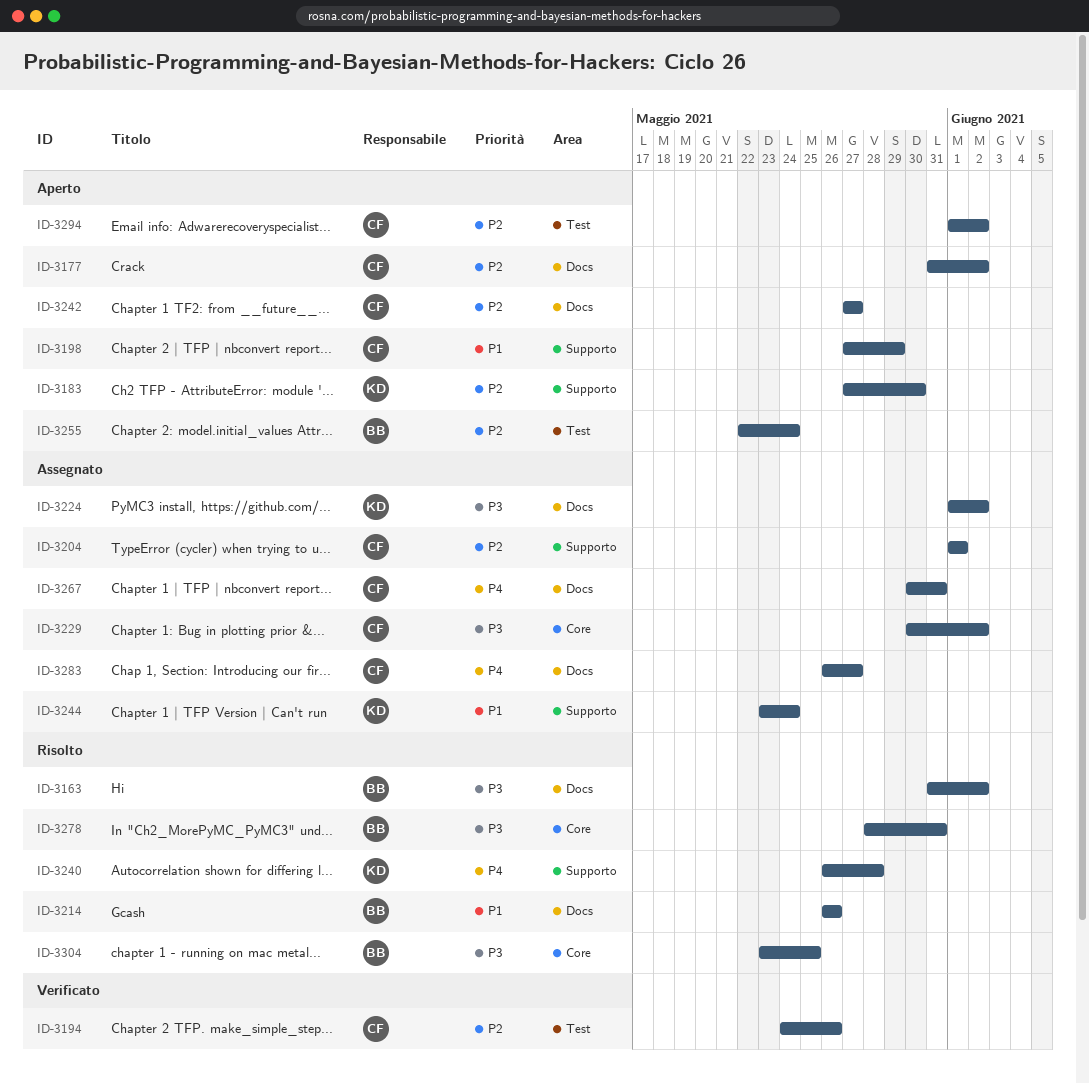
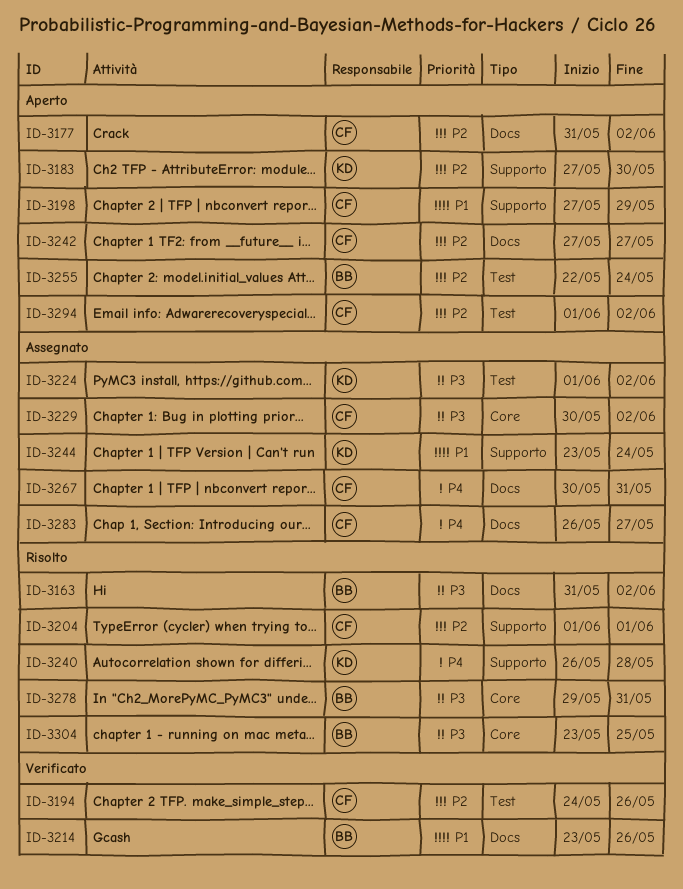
ID-3204, status: Assegnato -> Risolto
ID-3214, status: Risolto -> Verificato
ID-3214, start: May 26 -> May 23
ID-3224, label: Docs -> Test
ID-3278, start: May 28 -> May 29

